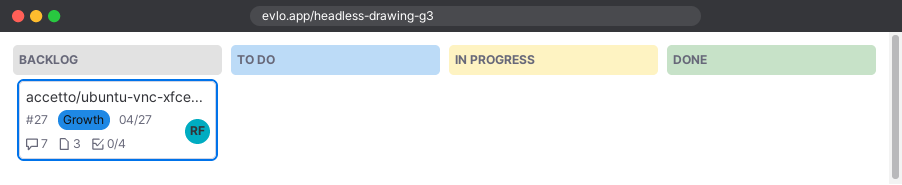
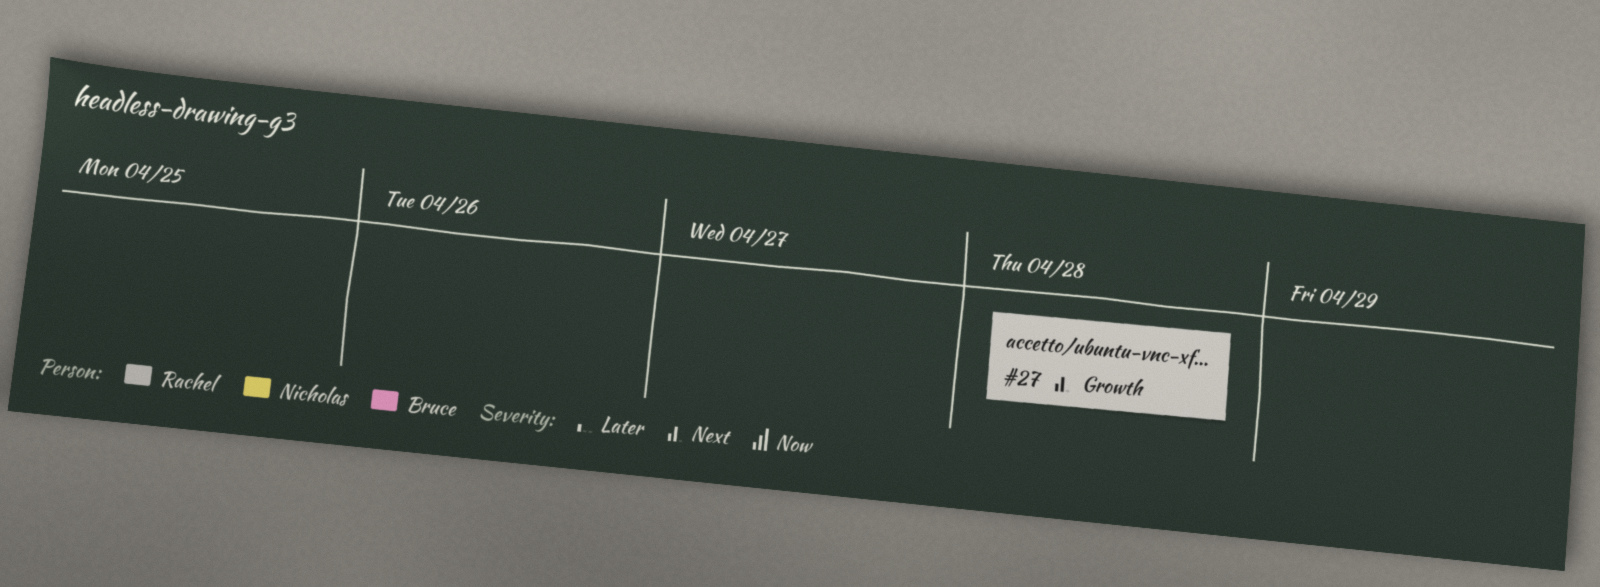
#27, due: Apr 27 -> Apr 28

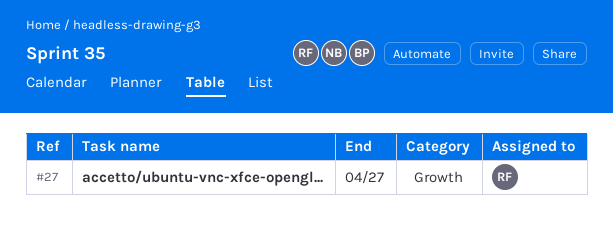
#27, due: Apr 28 -> Apr 27

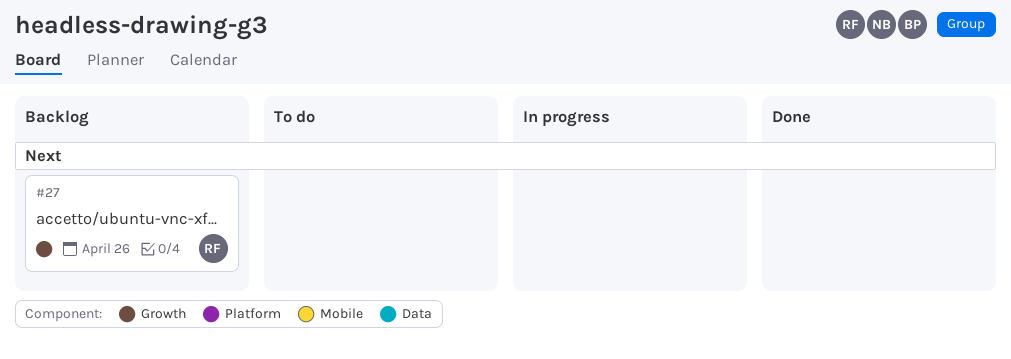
#27, due: Apr 27 -> Apr 26

